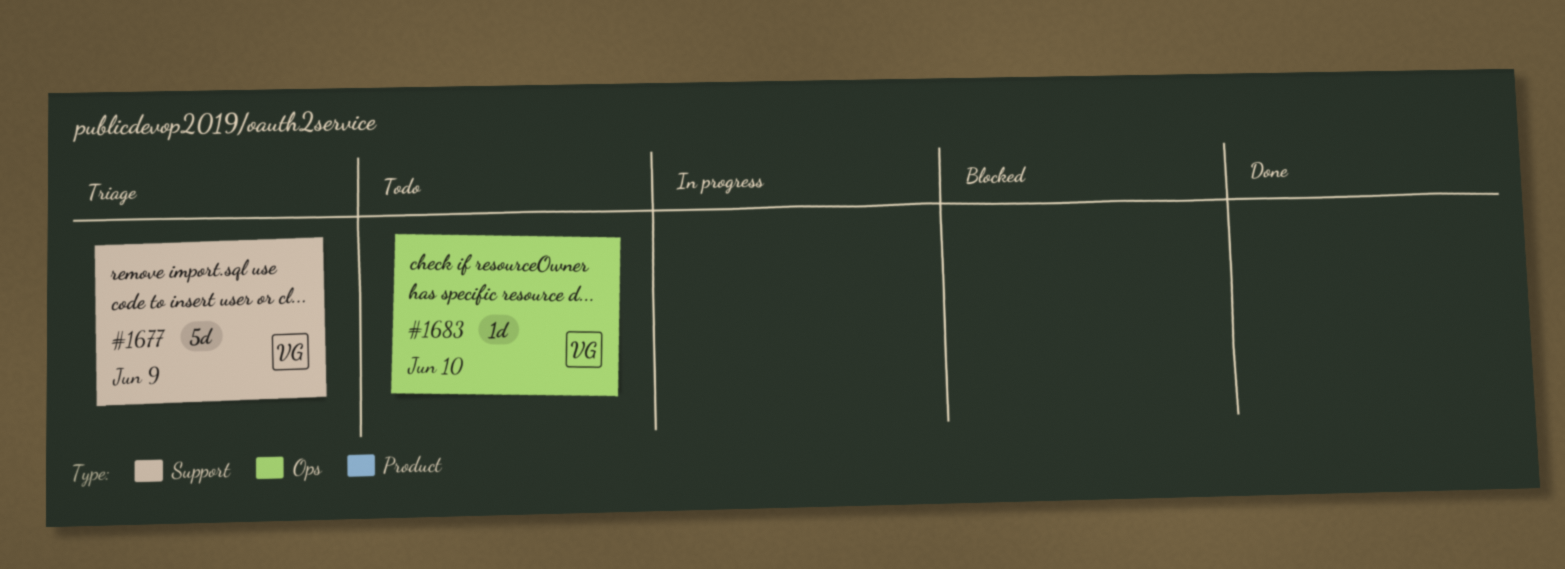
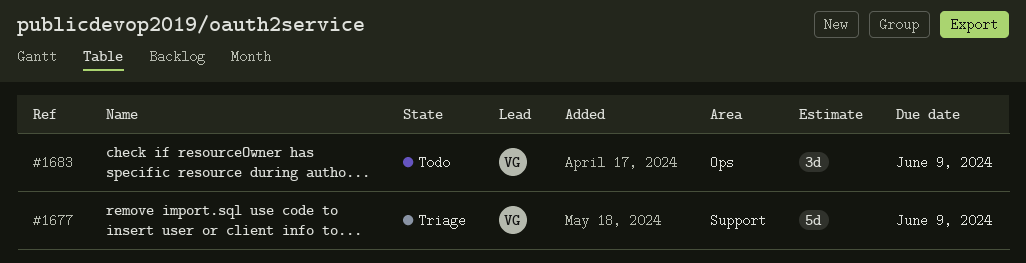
#1683, estimate: 1d -> 3d
#1683, due: Jun 10 -> Jun 9

